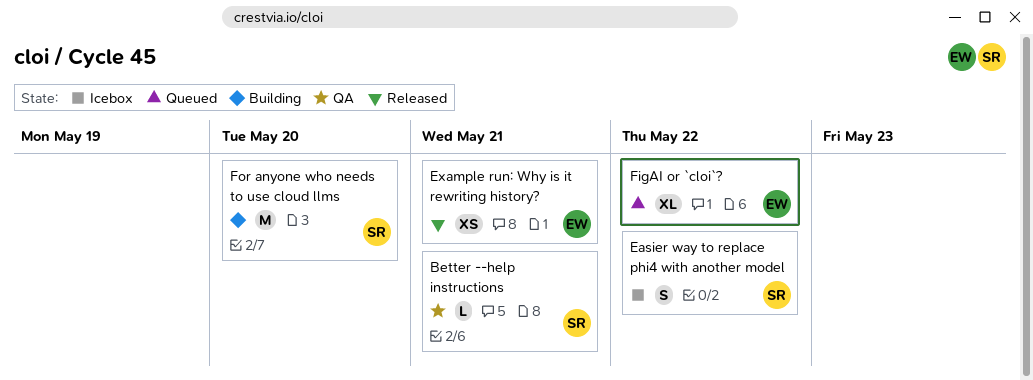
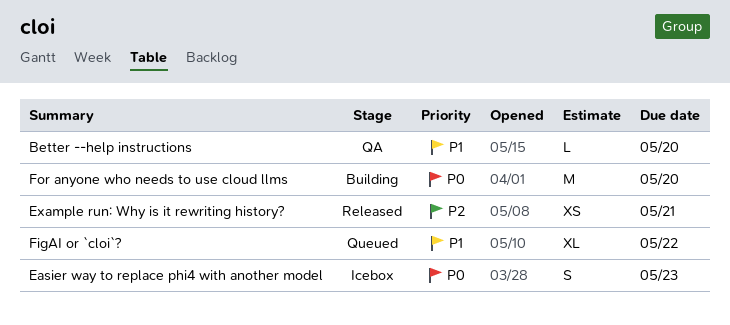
Better --help instructions, due: May 21 -> May 20
Easier way to replace phi4 with another model, due: May 22 -> May 23

